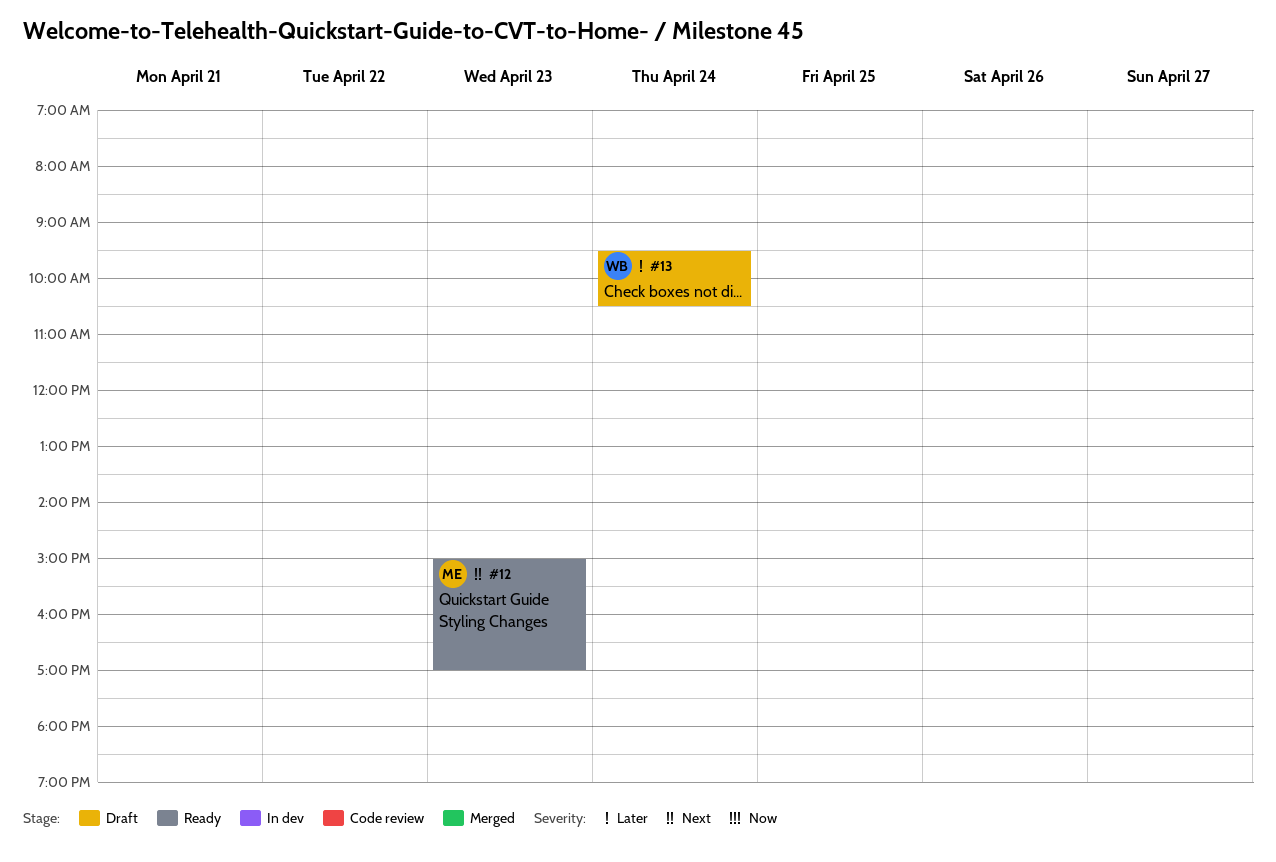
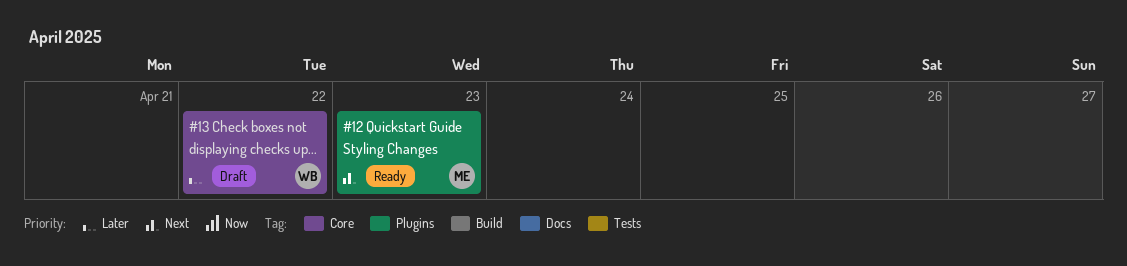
#13, day: Apr 24 -> Apr 22

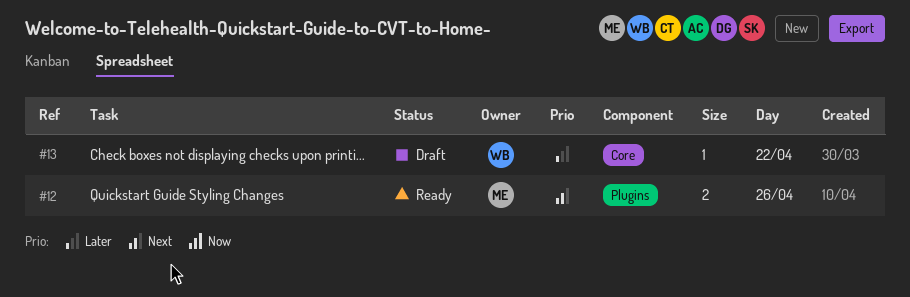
#12, day: Apr 23 -> Apr 26

